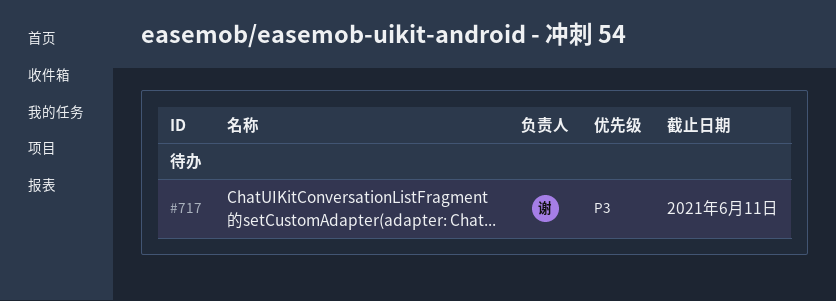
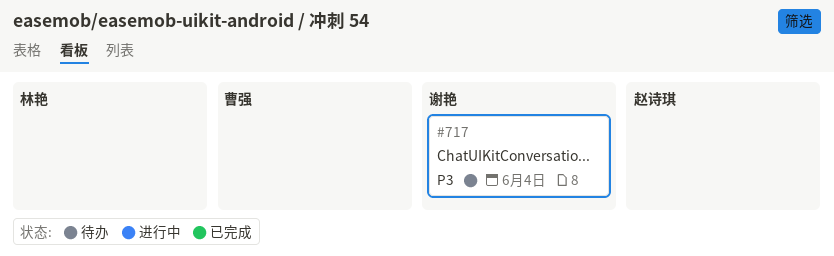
#717, due: Jun 11 -> Jun 4

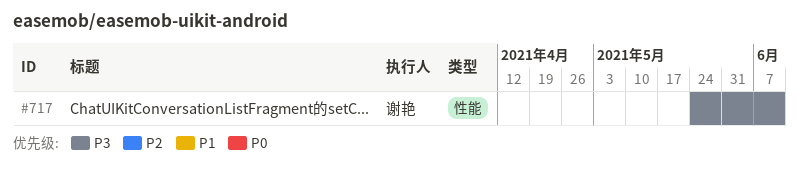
#717, due: Jun 4 -> Jun 11

